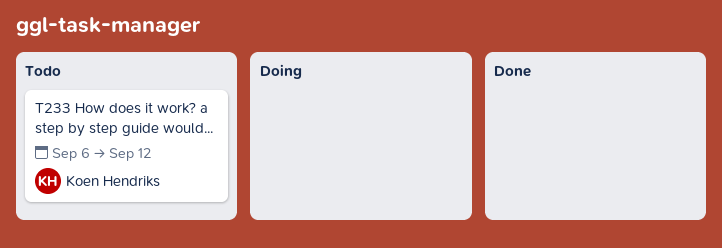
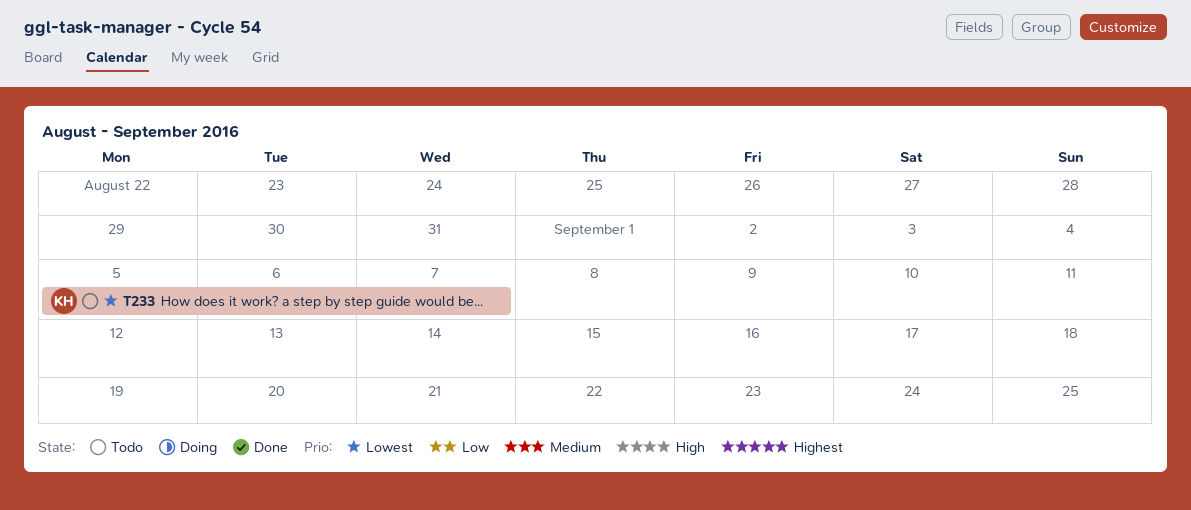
T233, start: Sep 6 -> Sep 5
T233, due: Sep 12 -> Sep 7

